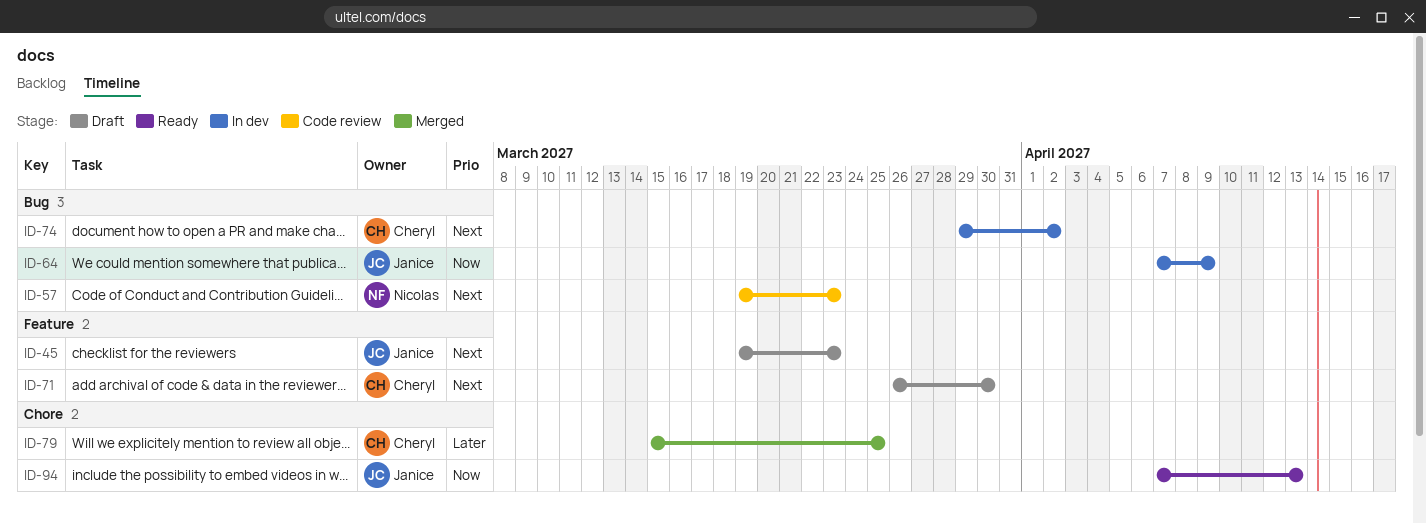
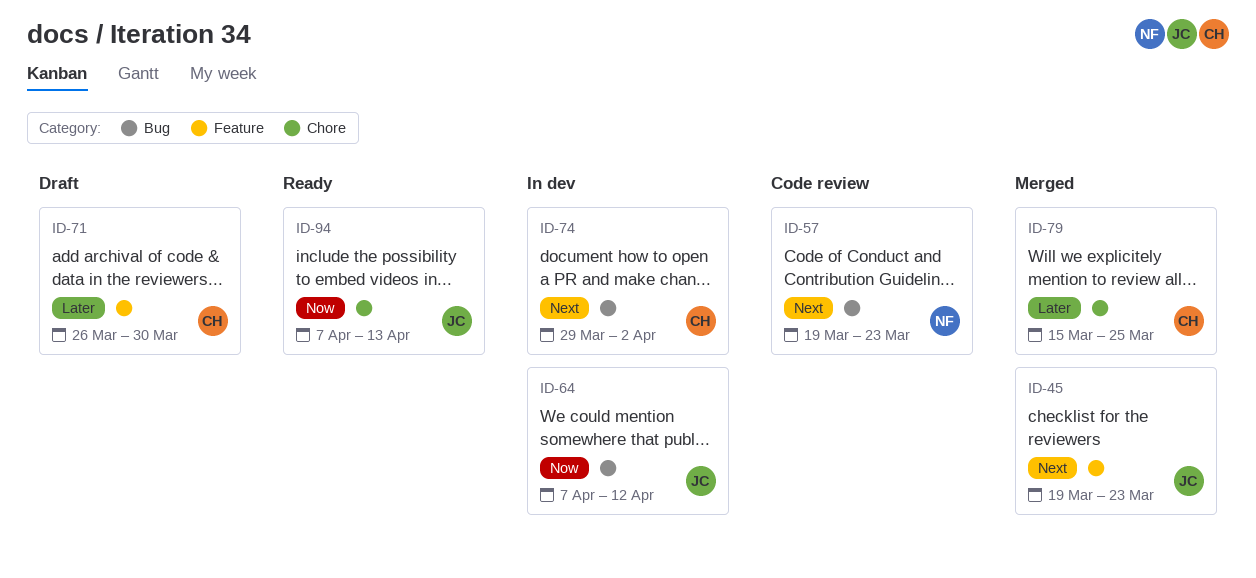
ID-45, status: Draft -> Merged
ID-64, due: Apr 9 -> Apr 12
ID-71, priority: Next -> Later

